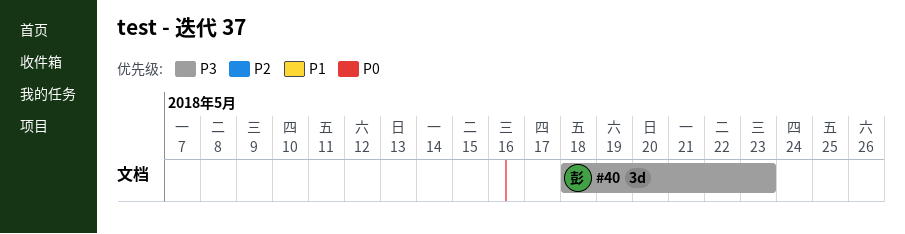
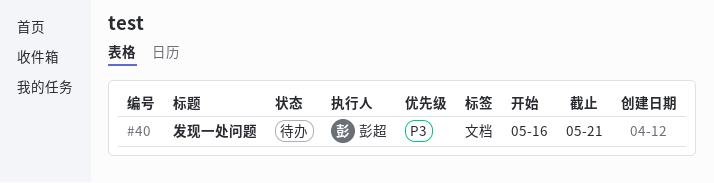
#40, start: May 18 -> May 16
#40, due: May 23 -> May 21

